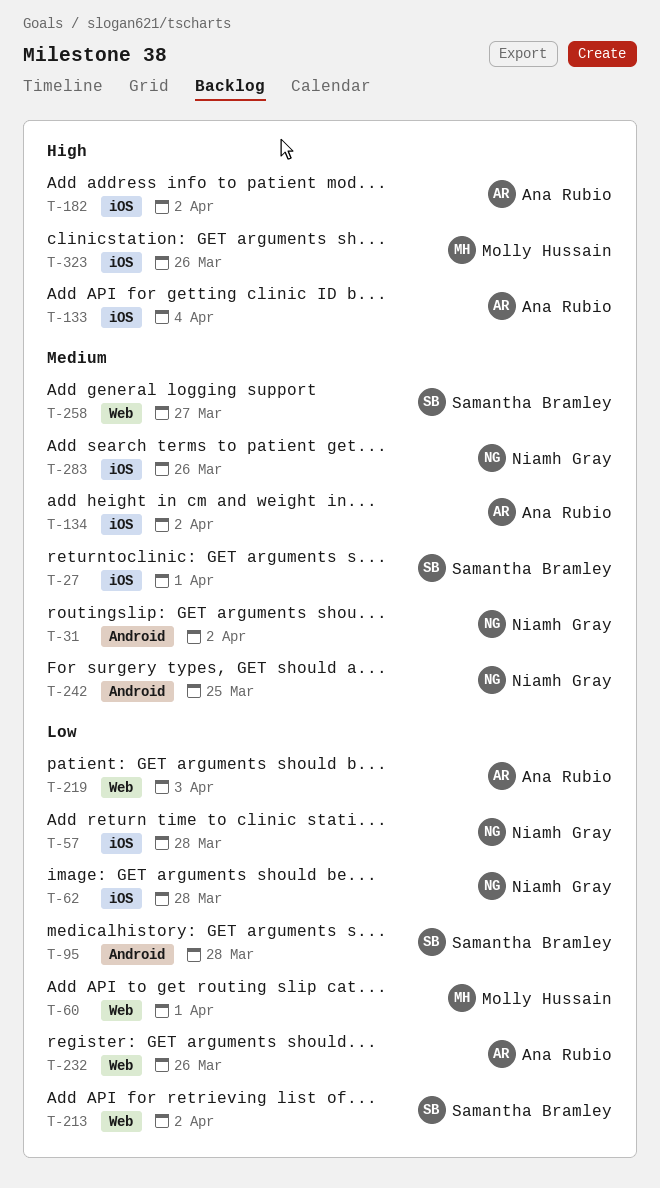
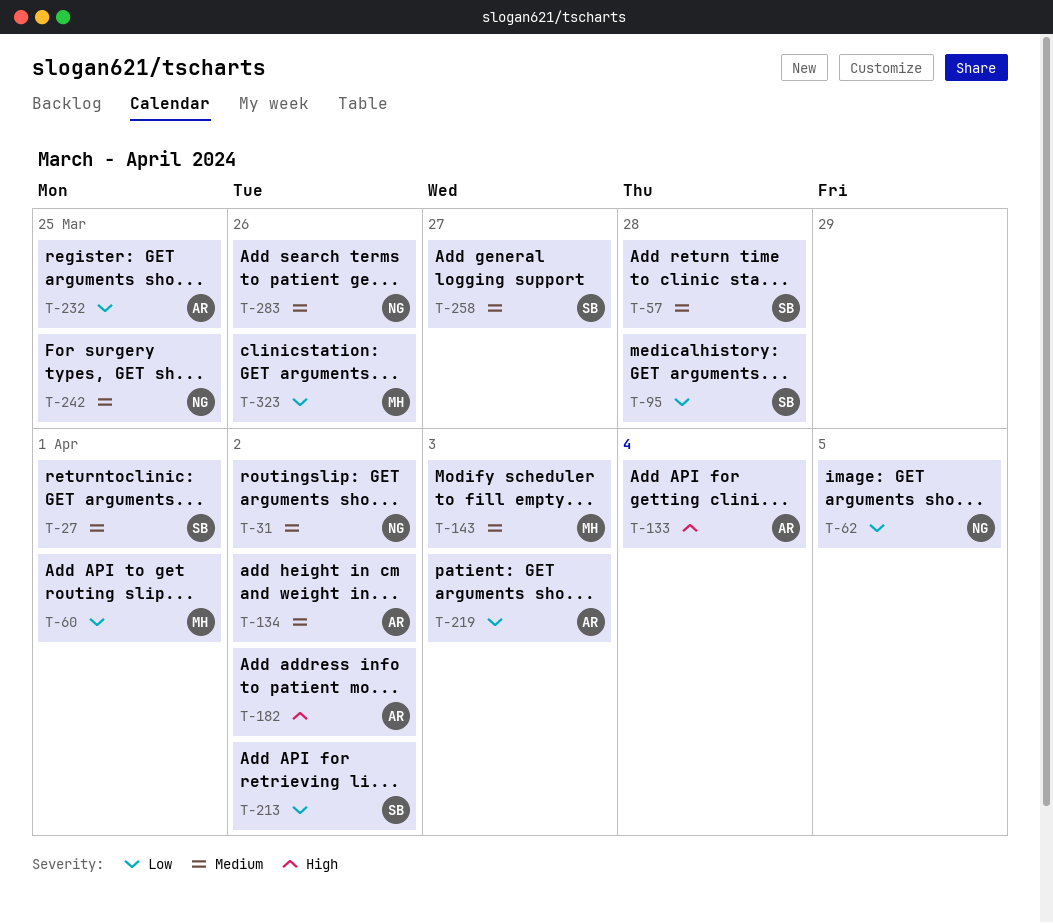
T-57, owner: Niamh Gray -> Samantha Bramley
T-57, priority: Low -> Medium
T-62, due: Mar 28 -> Apr 5
T-143: none -> present
T-232, due: Mar 26 -> Mar 25
T-323, priority: High -> Low

